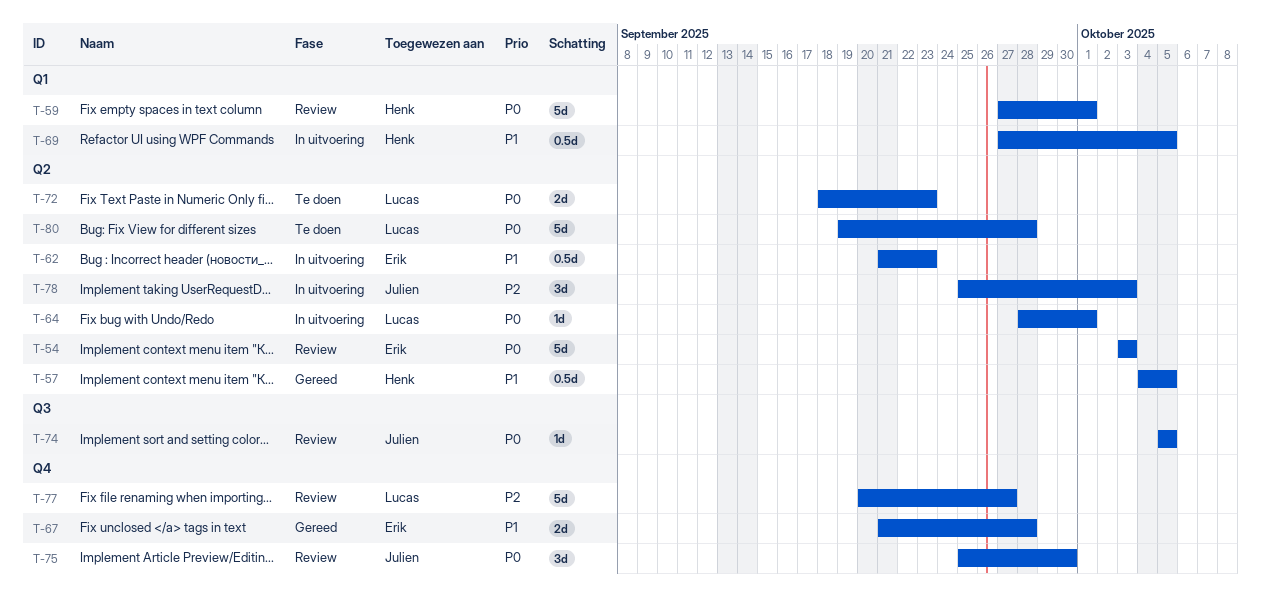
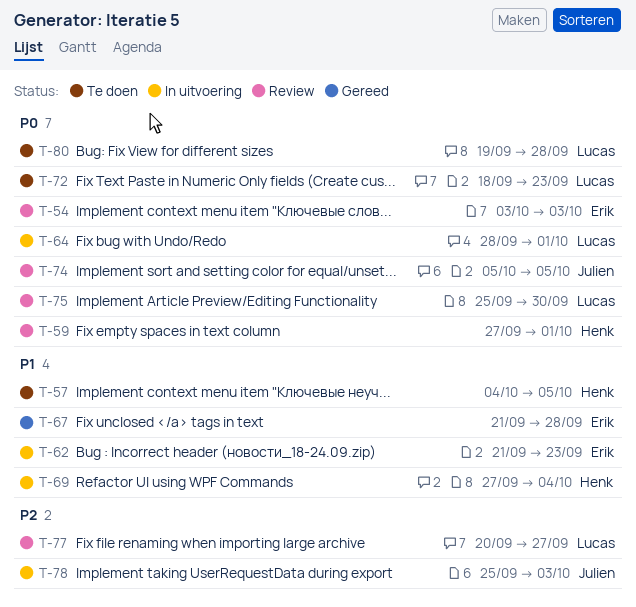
T-57, status: Gereed -> Te doen
T-69, due: Oct 5 -> Oct 4
T-75, owner: Julien -> Lucas

